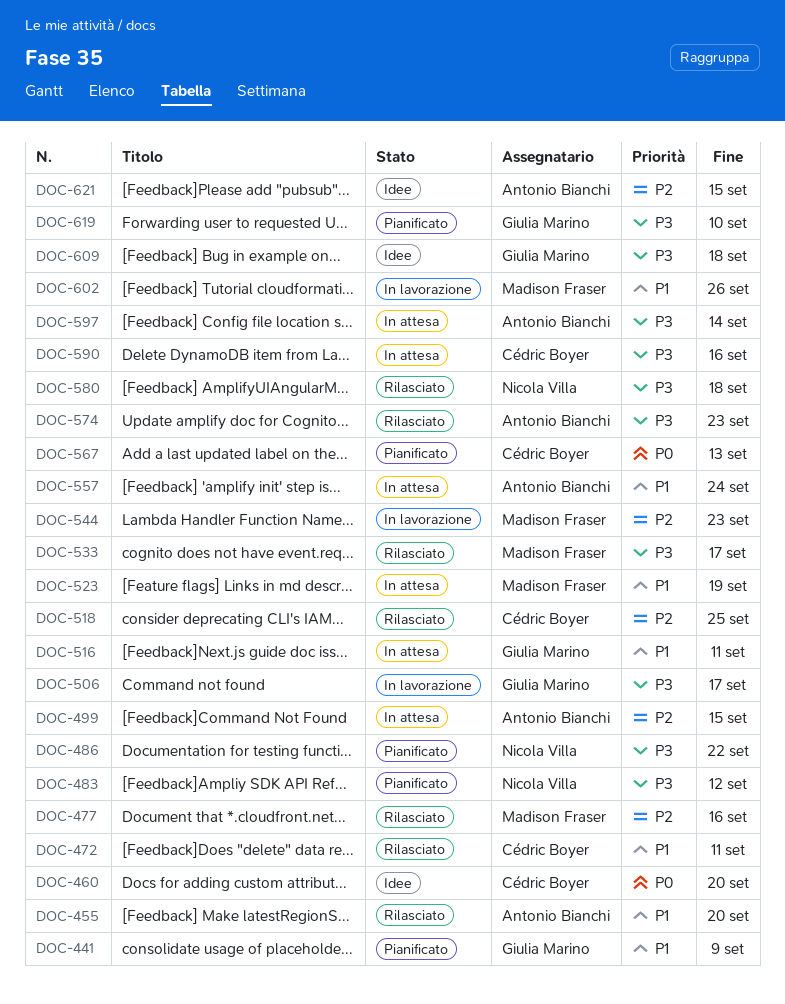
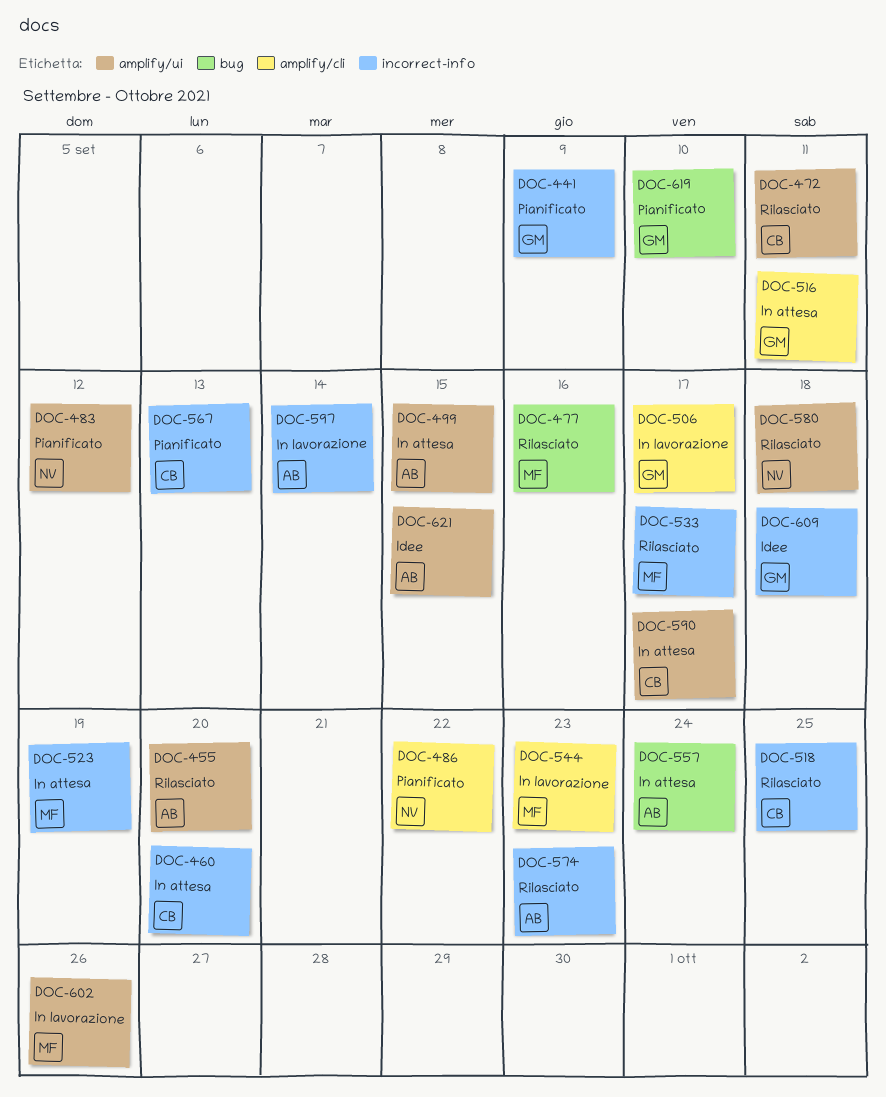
DOC-460, status: Idee -> In attesa
DOC-590, due: Sep 16 -> Sep 17
DOC-597, status: In attesa -> In lavorazione

